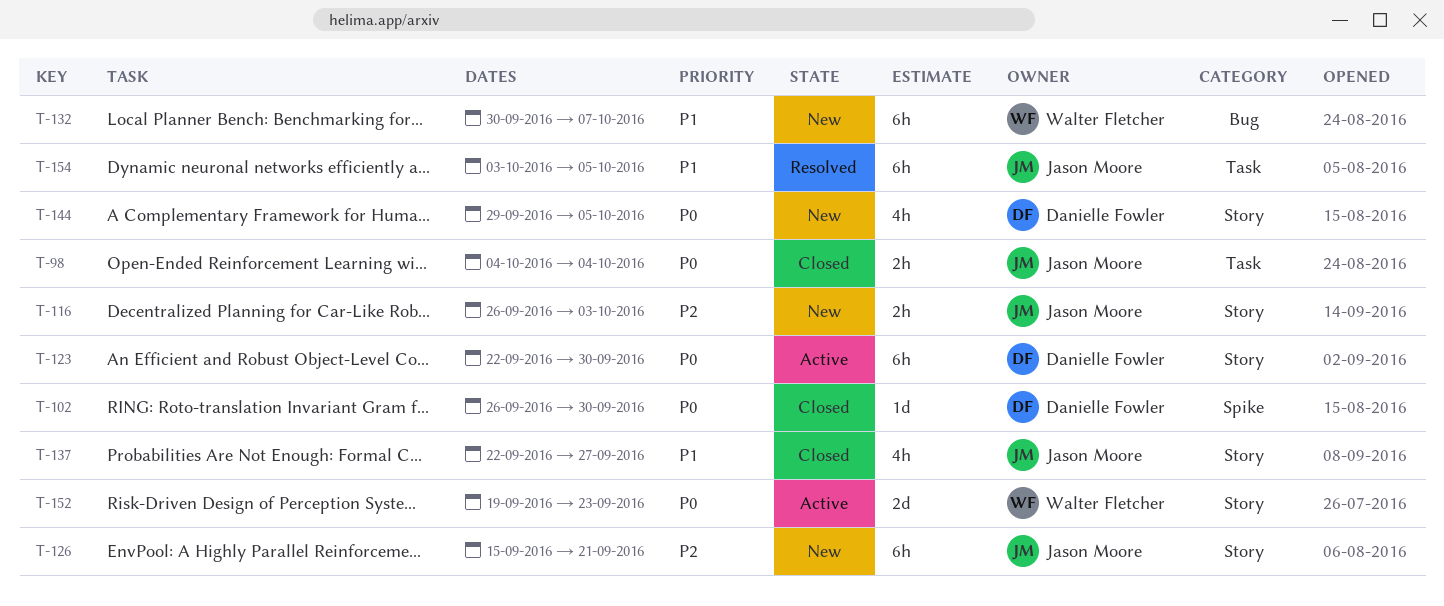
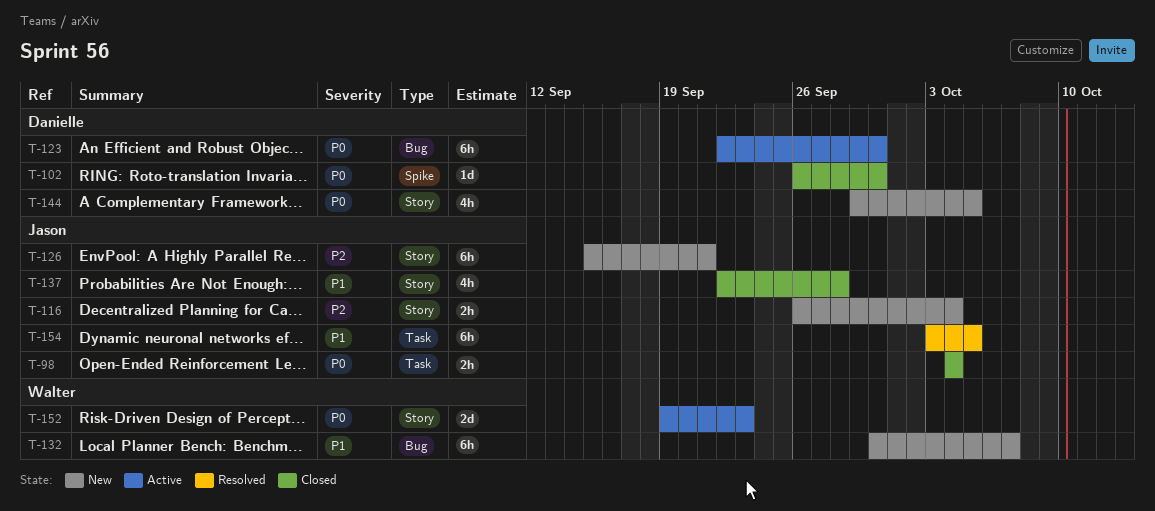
T-116, due: Oct 3 -> Oct 4
T-123, label: Story -> Bug
T-137, due: Sep 27 -> Sep 28

